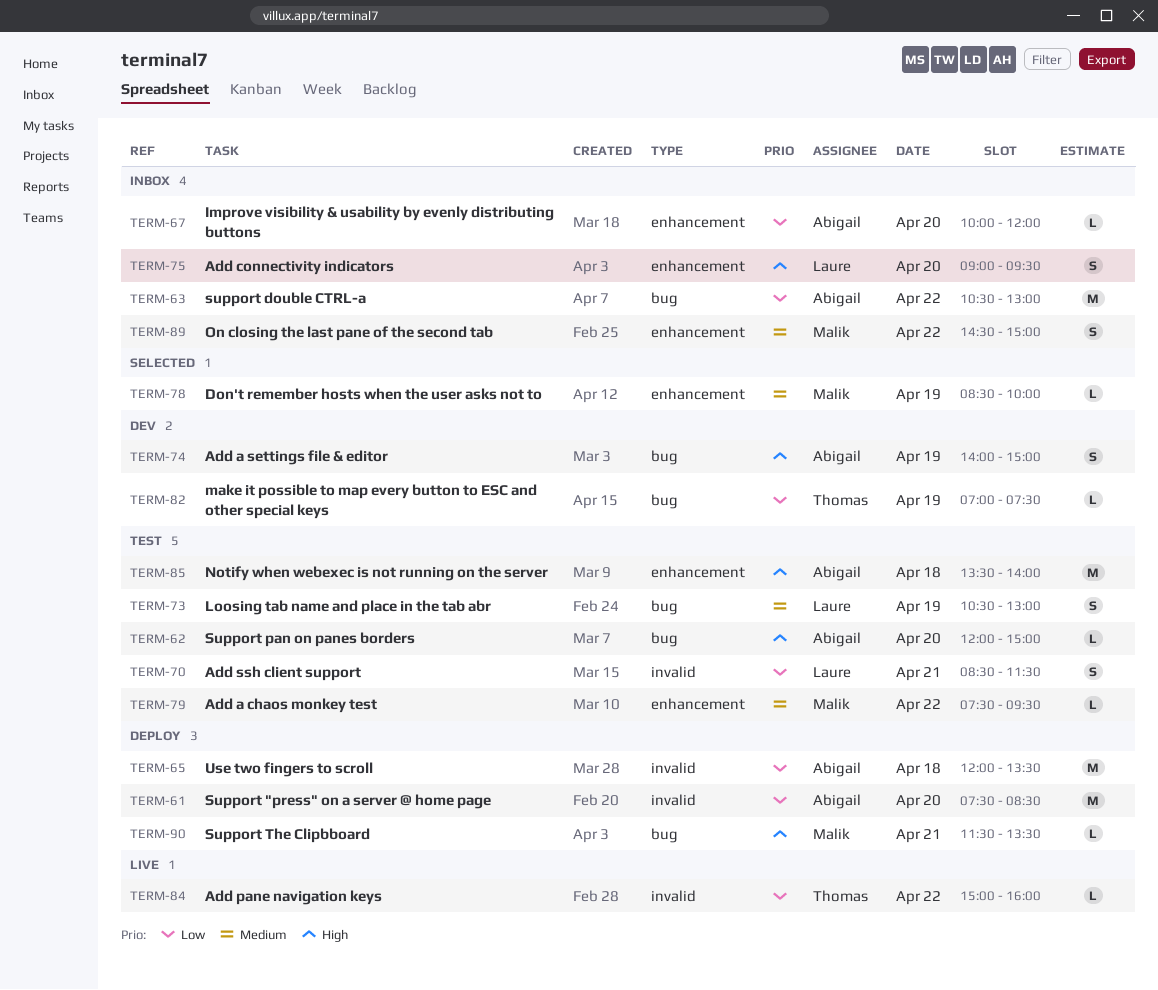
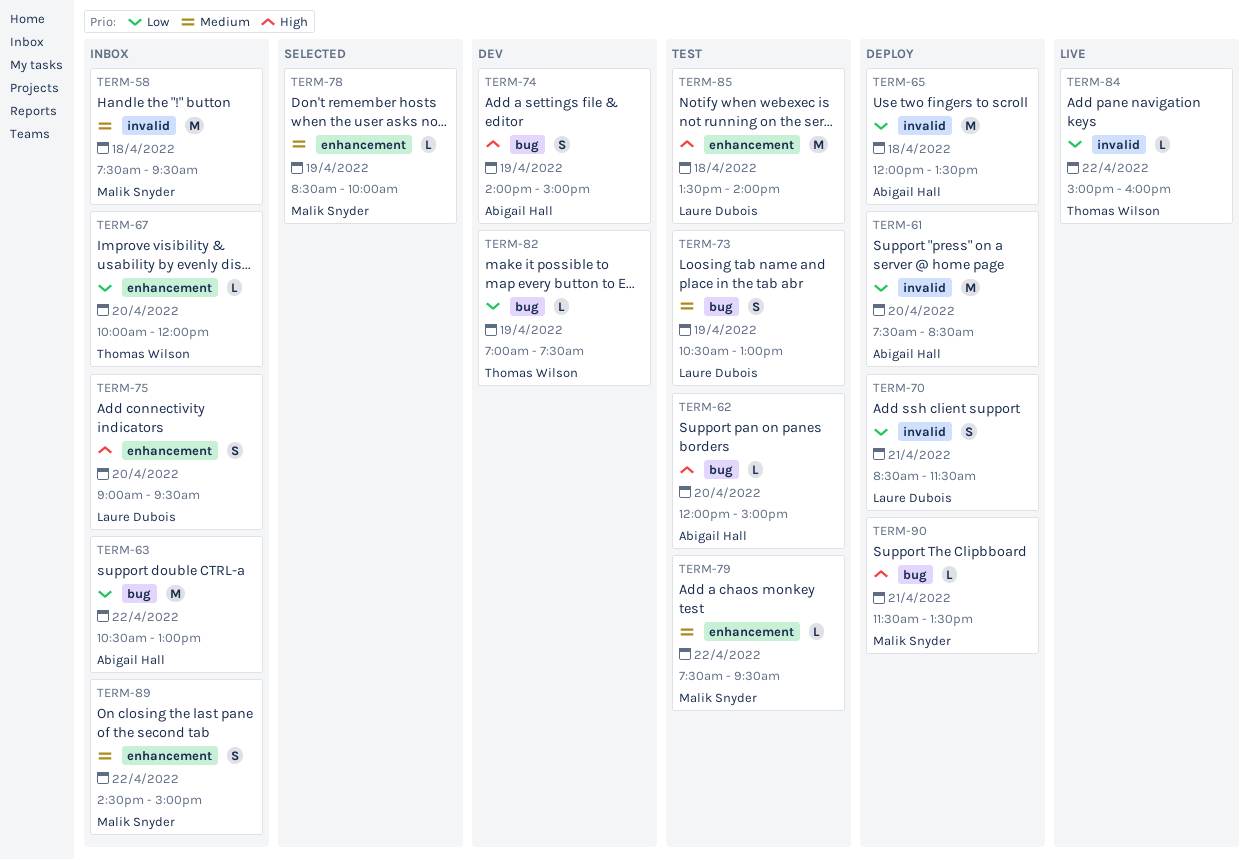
TERM-58: none -> present
TERM-67, owner: Abigail Hall -> Thomas Wilson
TERM-70, status: Test -> Deploy
TERM-85, owner: Abigail Hall -> Laure Dubois

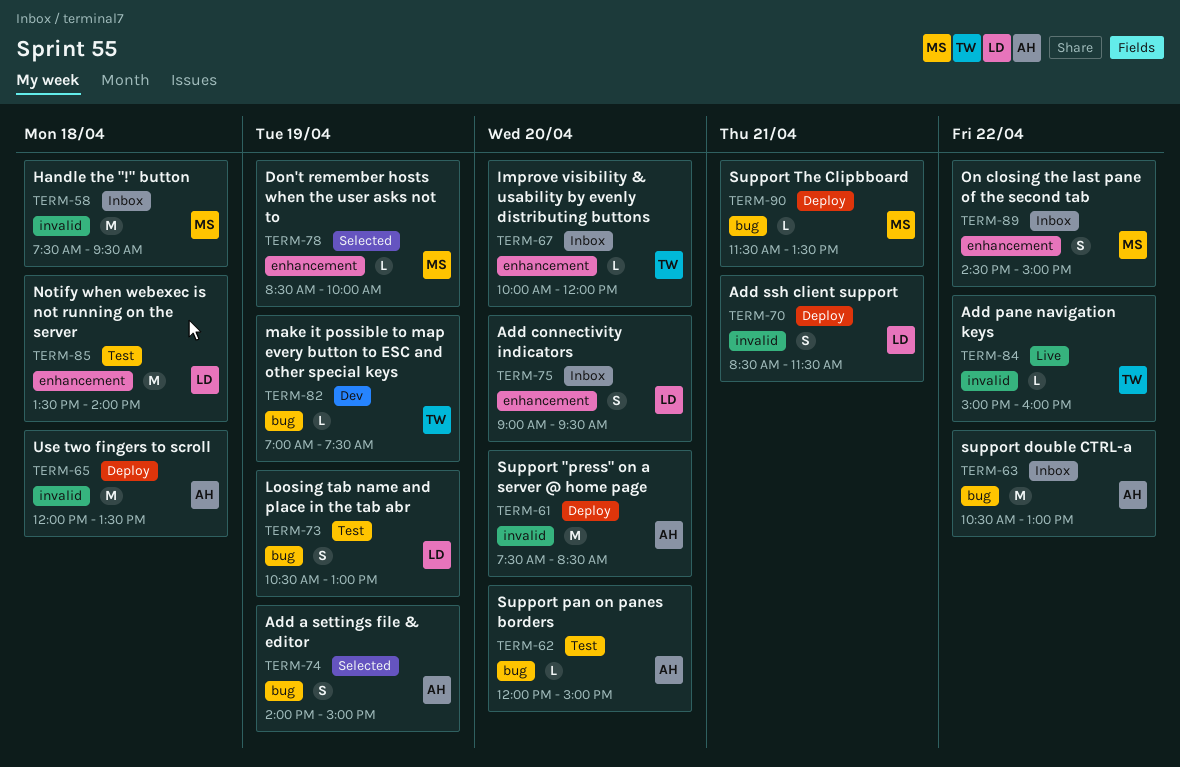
TERM-74, status: Dev -> Selected
TERM-79: present -> none

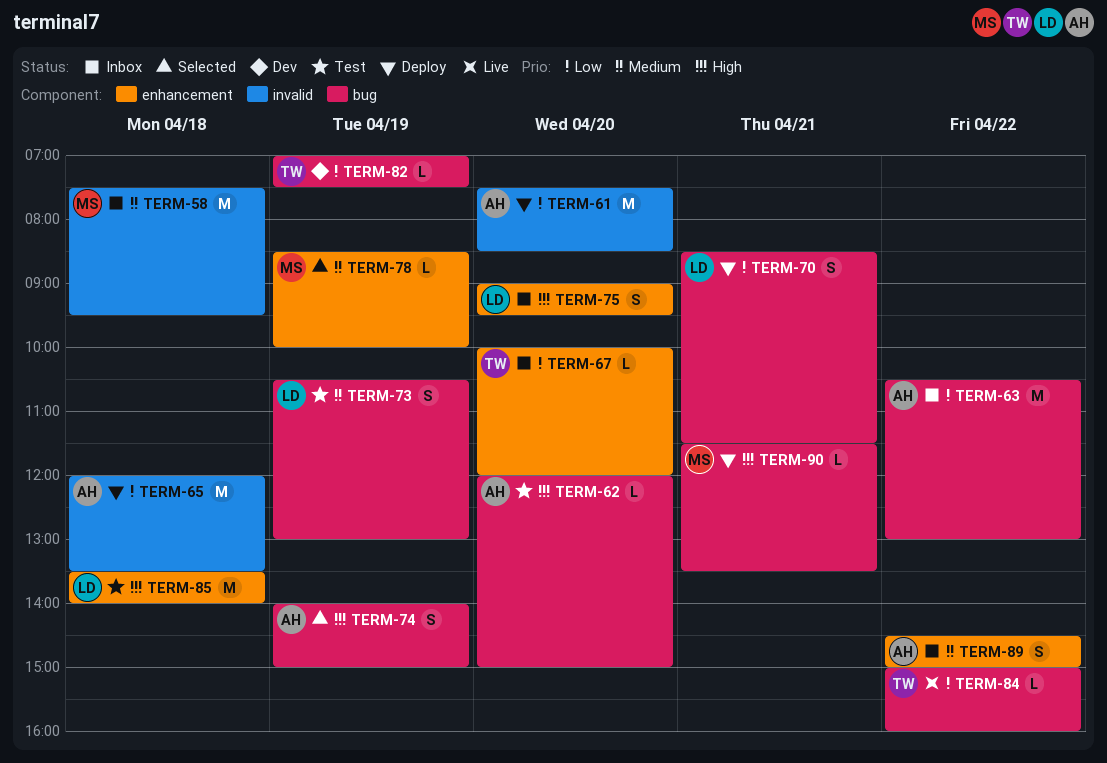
TERM-70, label: invalid -> bug
TERM-84, label: invalid -> bug
TERM-89, owner: MS -> AH

